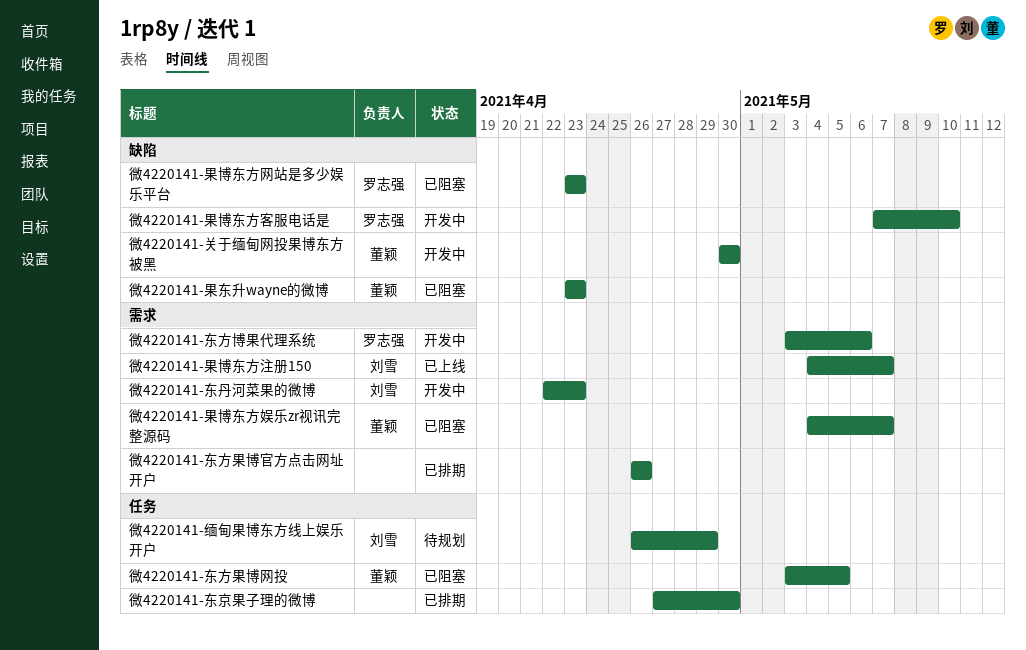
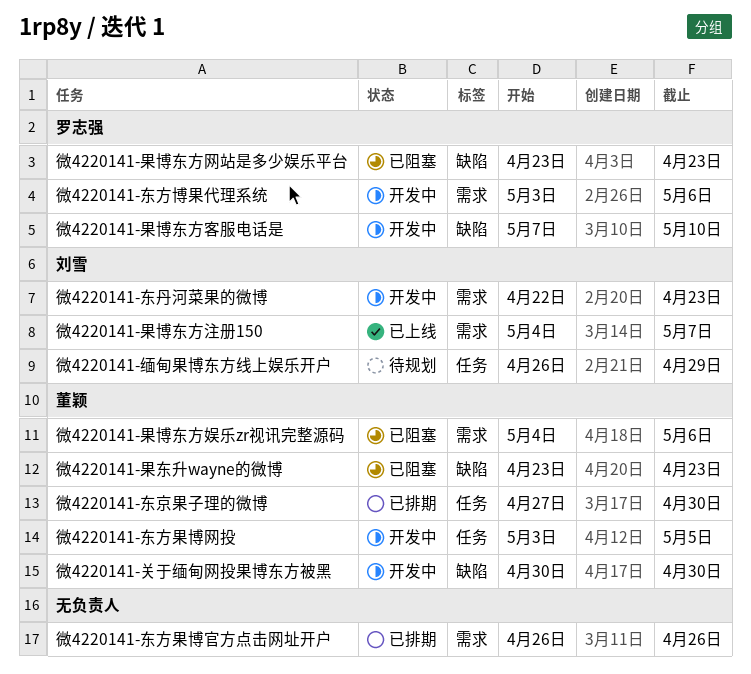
微4220141-东京果子理的微博, owner: none -> 董颖
微4220141-东方果博网投, status: 已阻塞 -> 开发中
微4220141-果博东方娱乐zr视讯完整源码, due: May 7 -> May 6

